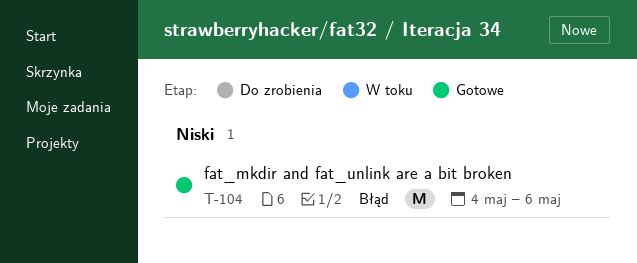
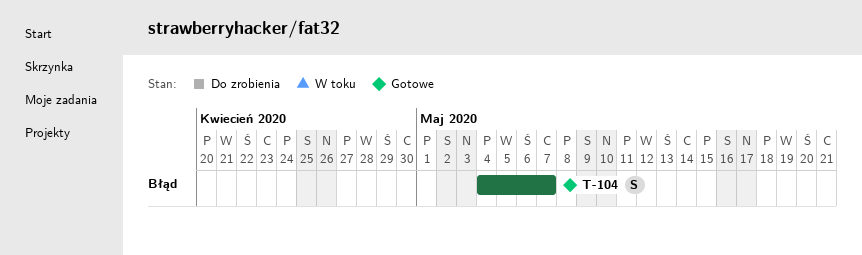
T-104, estimate: M -> S
T-104, due: May 6 -> May 7

